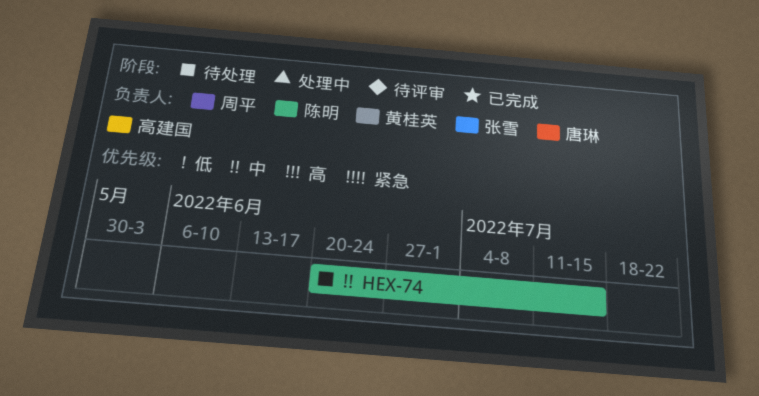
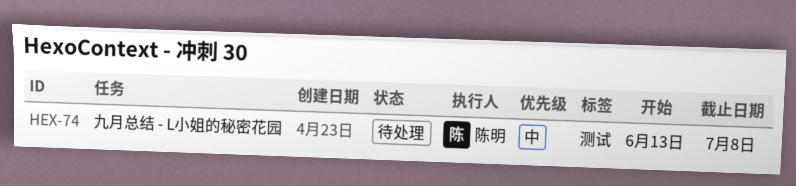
HEX-74, start: Jun 20 -> Jun 13
HEX-74, due: Jul 15 -> Jul 8

